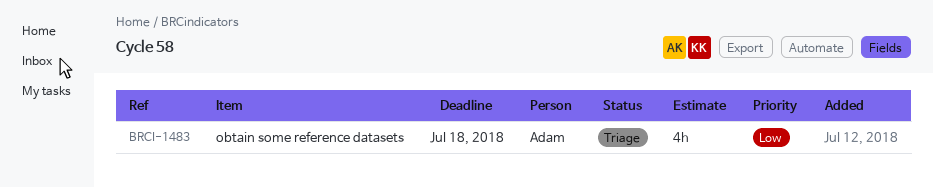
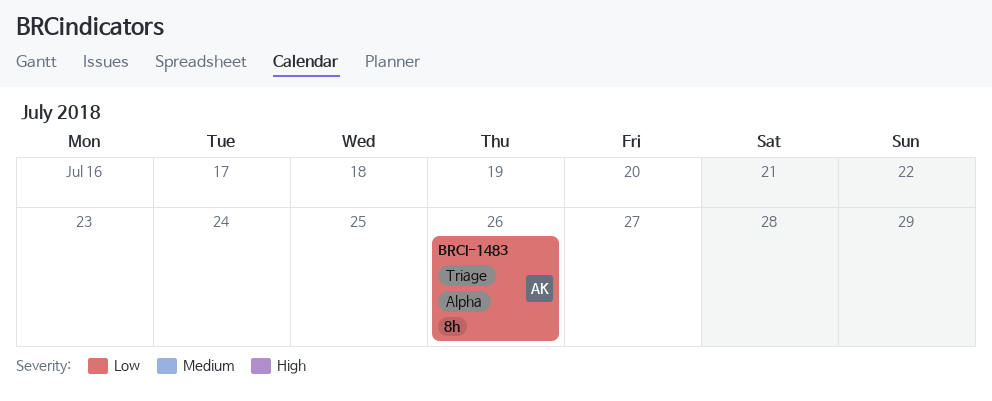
BRCI-1483, estimate: 4h -> 8h
BRCI-1483, due: Jul 18 -> Jul 26

